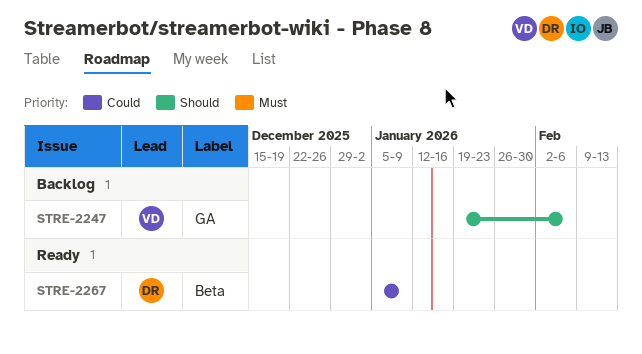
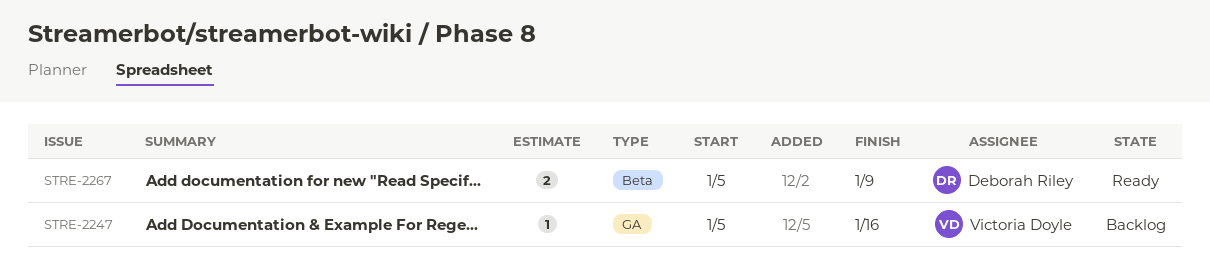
STRE-2247, start: Jan 19 -> Jan 5
STRE-2247, due: Feb 6 -> Jan 16

